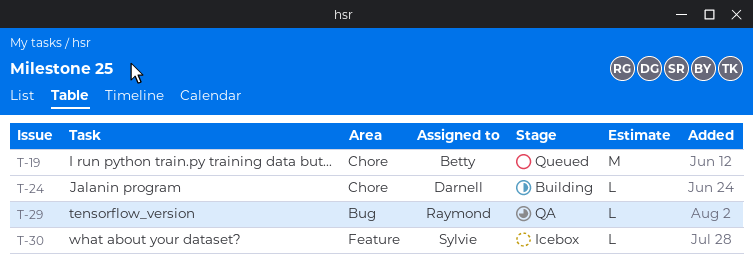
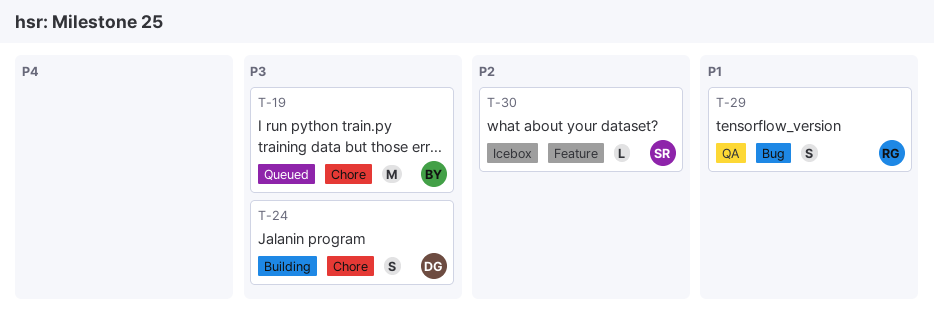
T-24, estimate: L -> S
T-29, estimate: L -> S

